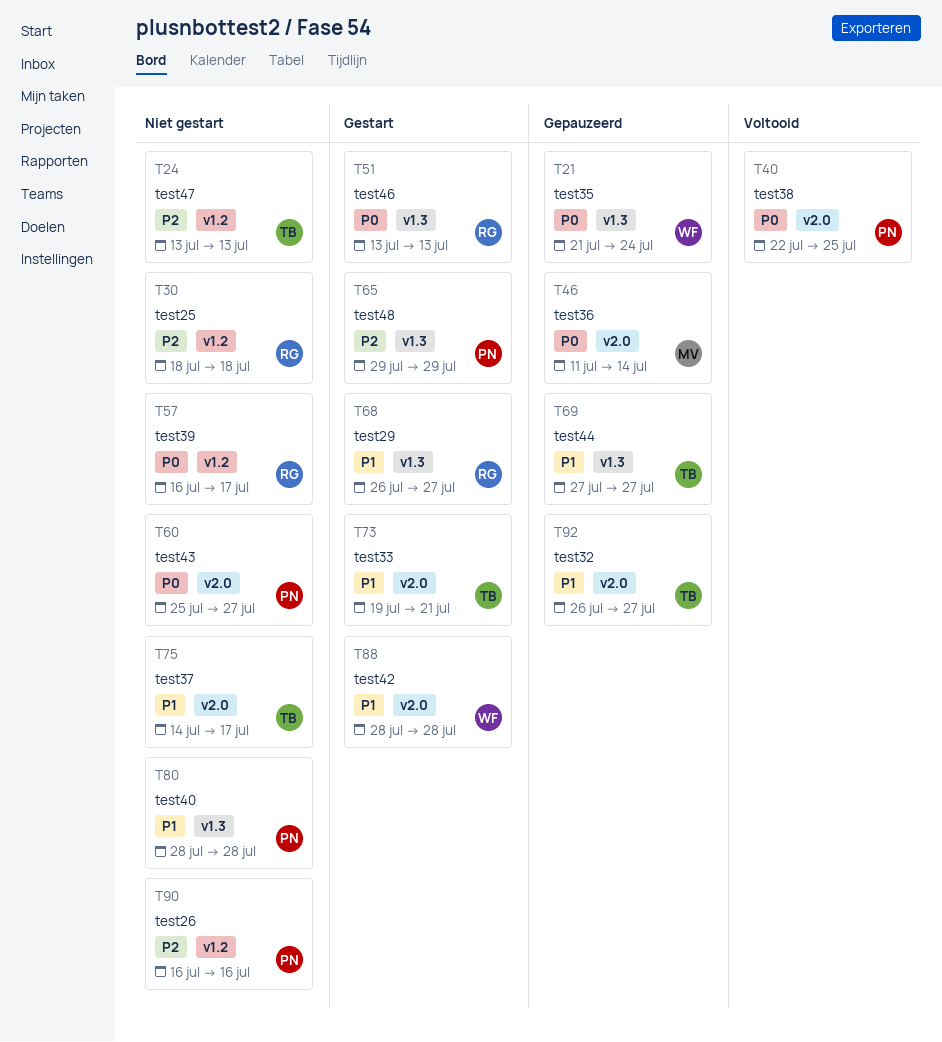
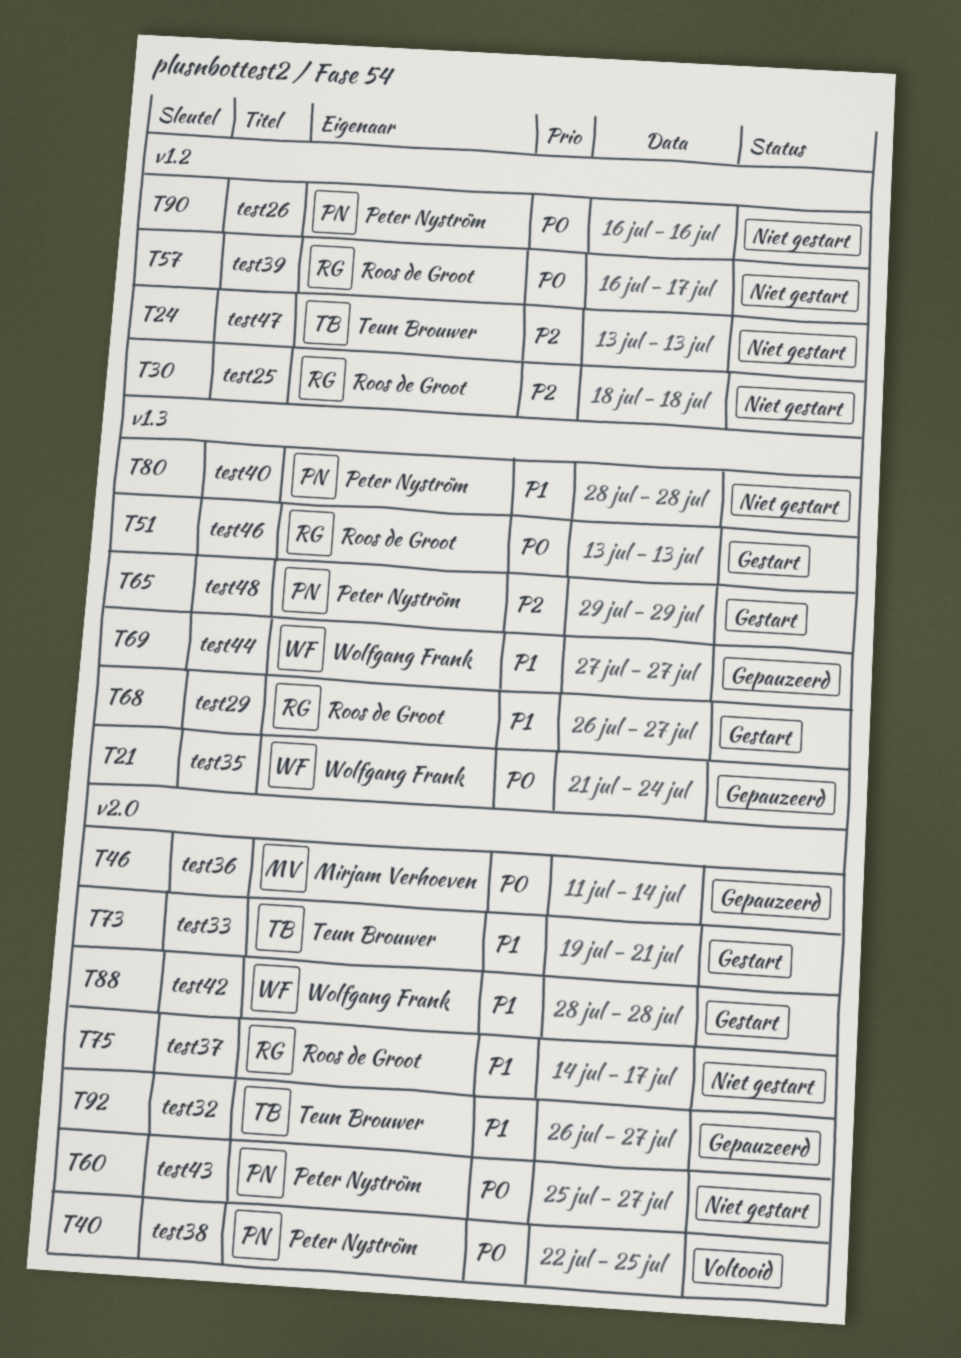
T69, owner: Teun Brouwer -> Wolfgang Frank
T75, owner: Teun Brouwer -> Roos de Groot
T90, priority: P2 -> P0

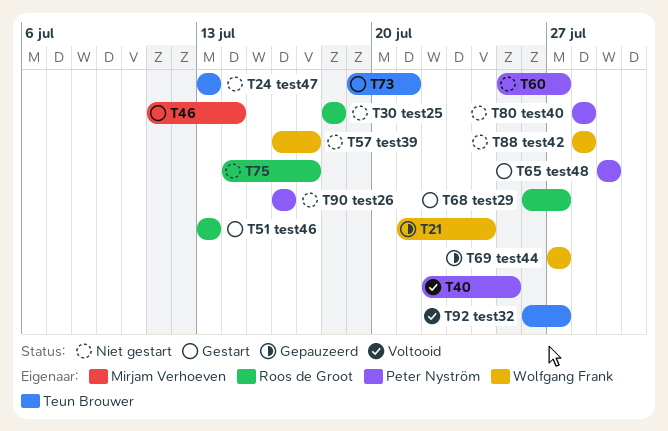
T46, status: Gepauzeerd -> Gestart
T57, owner: Roos de Groot -> Wolfgang Frank
T88, status: Gestart -> Niet gestart
T92, status: Gepauzeerd -> Voltooid

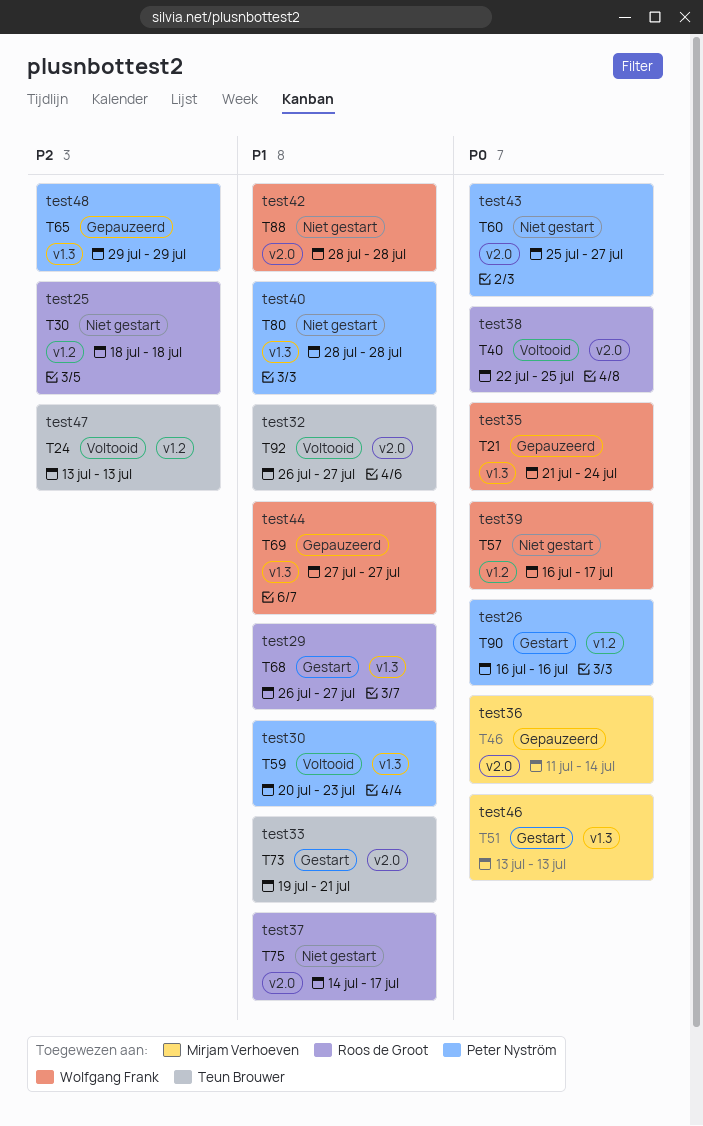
T24, status: Niet gestart -> Voltooid
T40, owner: Peter Nyström -> Roos de Groot
T46, status: Gestart -> Gepauzeerd
T51, owner: Roos de Groot -> Mirjam Verhoeven
T59: none -> present
T65, status: Gestart -> Gepauzeerd
T90, status: Niet gestart -> Gestart

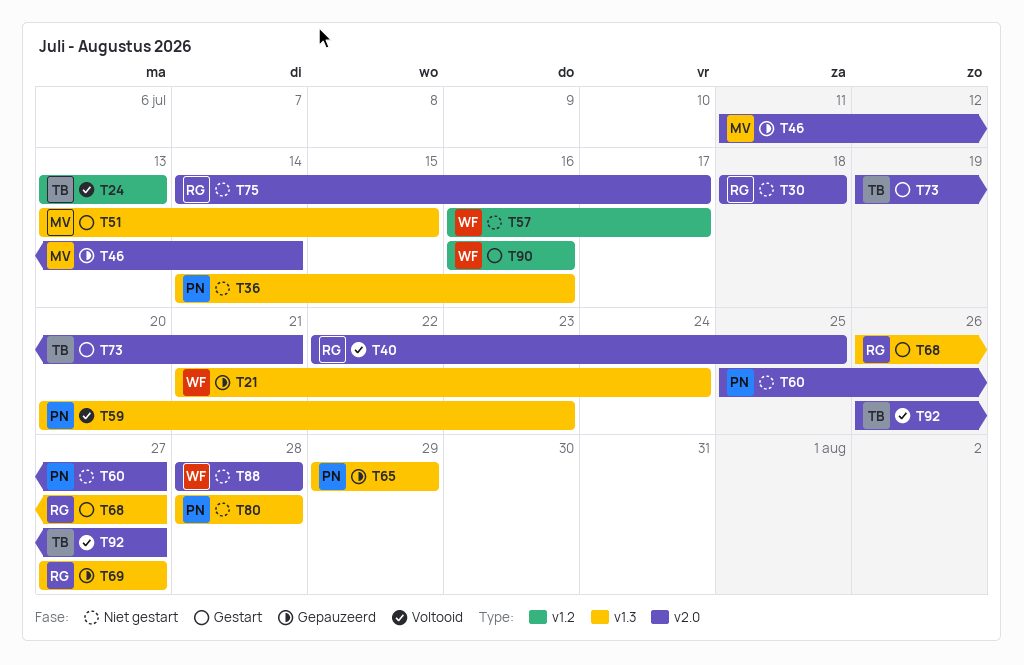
T30, label: v1.2 -> v2.0
T36: none -> present
T51, due: Jul 13 -> Jul 15
T69, owner: Wolfgang Frank -> Roos de Groot
T90, owner: Peter Nyström -> Wolfgang Frank

